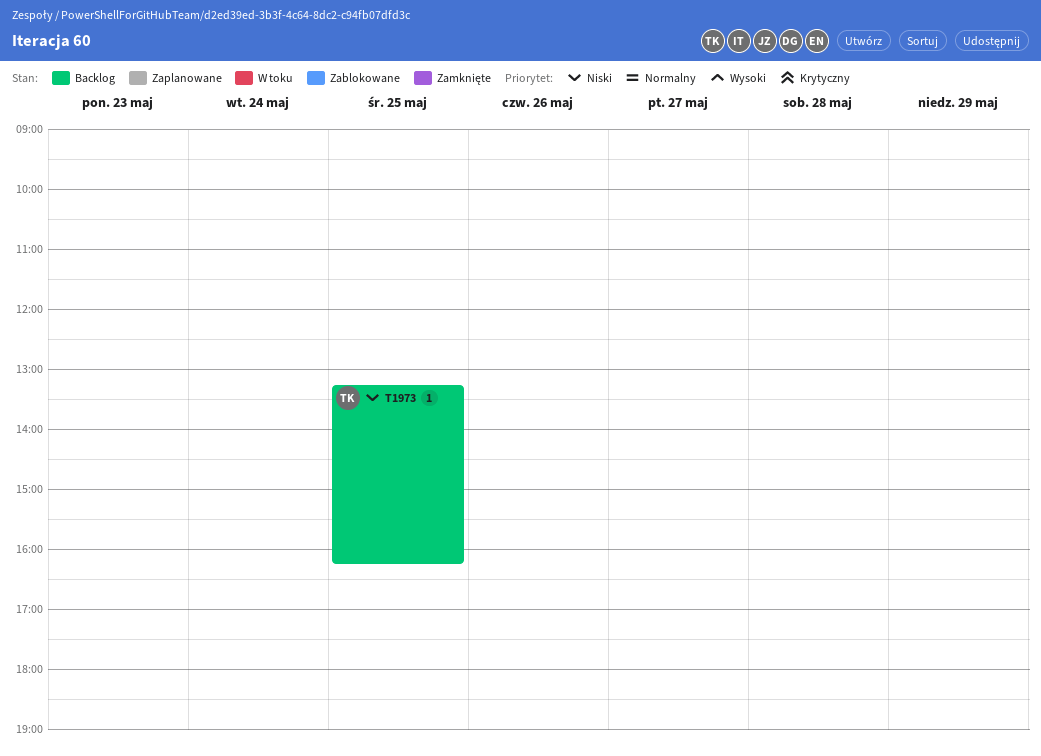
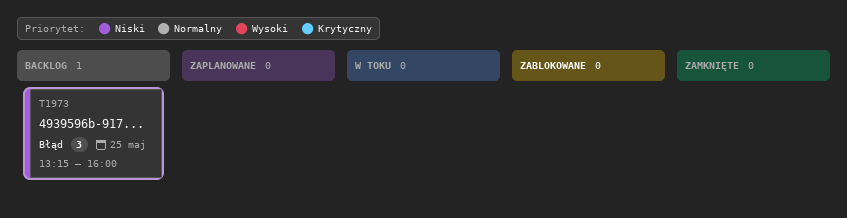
T1973, estimate: 1 -> 3
T1973, ends: 16:15 -> 16:00

